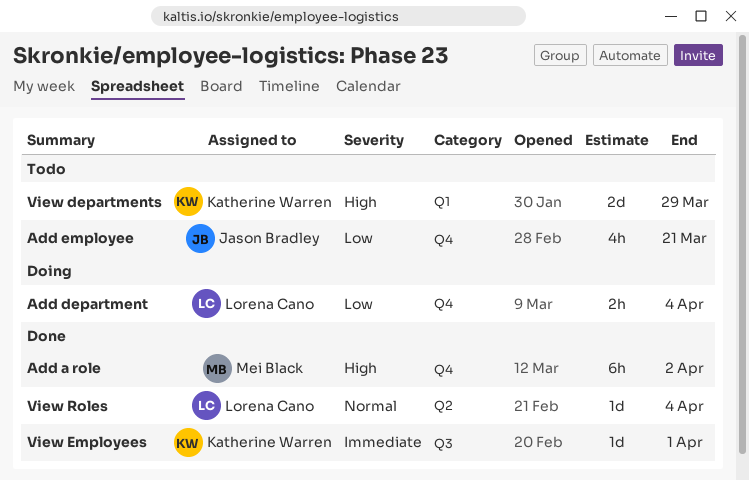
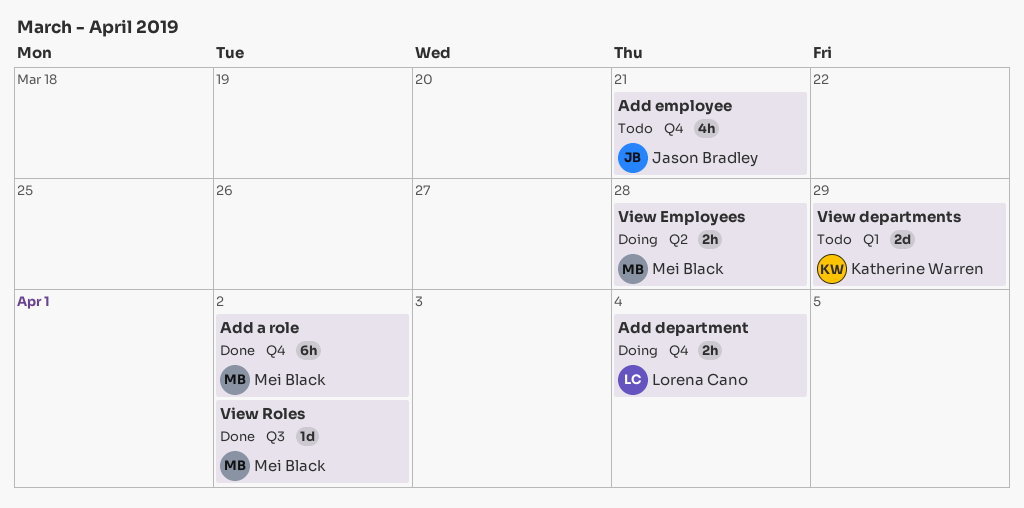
View Employees, status: Done -> Doing
View Employees, owner: Katherine Warren -> Mei Black
View Employees, label: Q3 -> Q2
View Employees, estimate: 1d -> 2h
View Employees, due: Apr 1 -> Mar 28
View Roles, owner: Lorena Cano -> Mei Black
View Roles, label: Q2 -> Q3
View Roles, due: Apr 4 -> Apr 2

